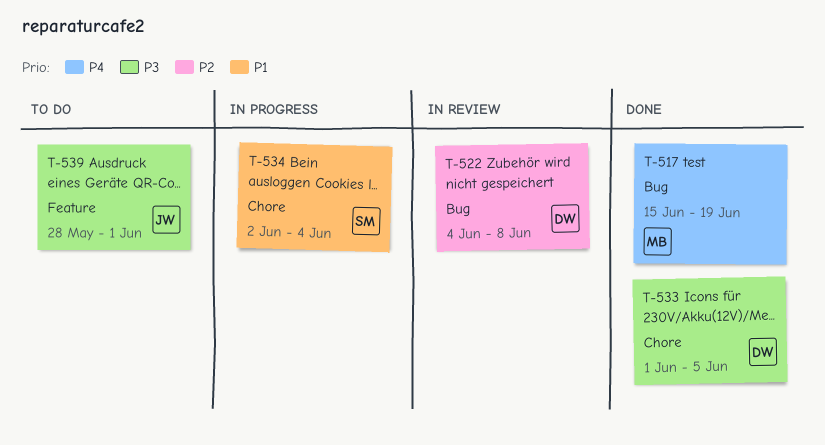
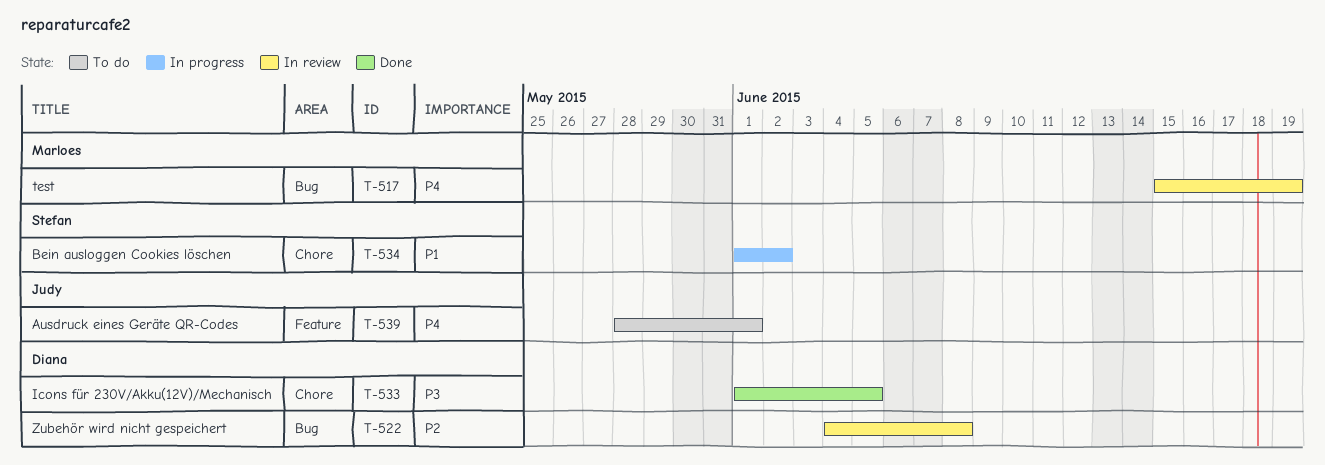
T-517, status: Done -> In review
T-534, start: Jun 2 -> Jun 1
T-534, due: Jun 4 -> Jun 2
T-539, priority: P3 -> P4

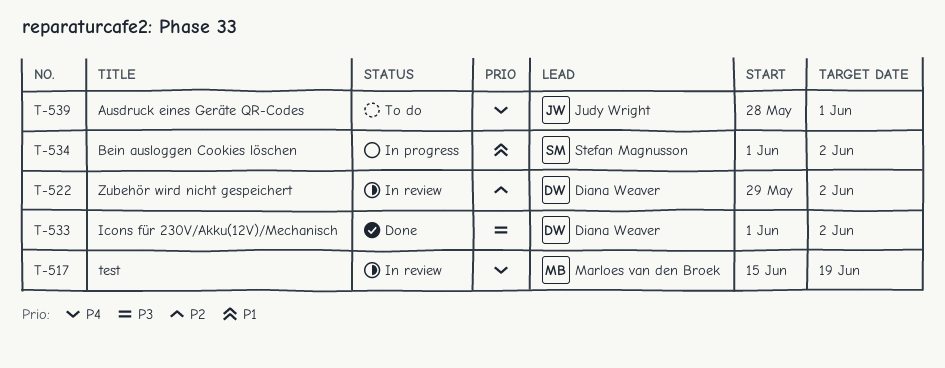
T-522, start: Jun 4 -> May 29
T-522, due: Jun 8 -> Jun 2
T-533, due: Jun 5 -> Jun 2

